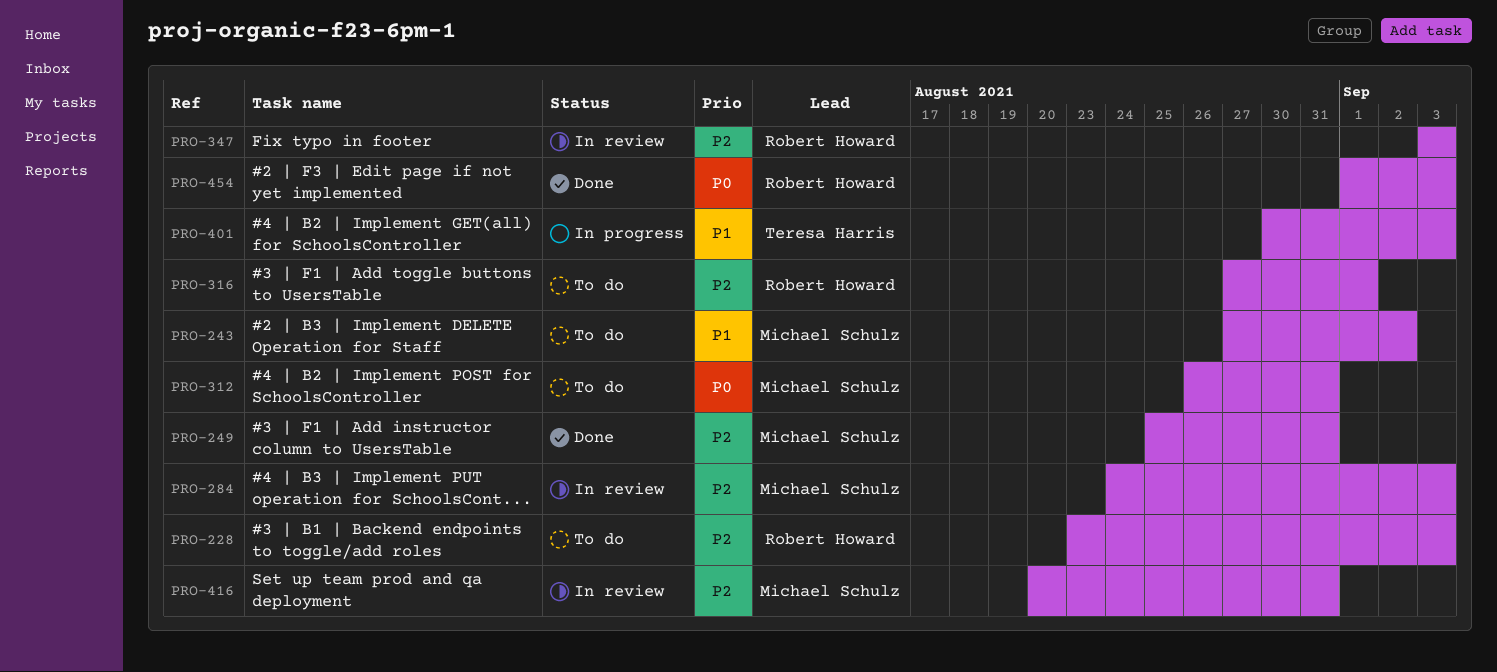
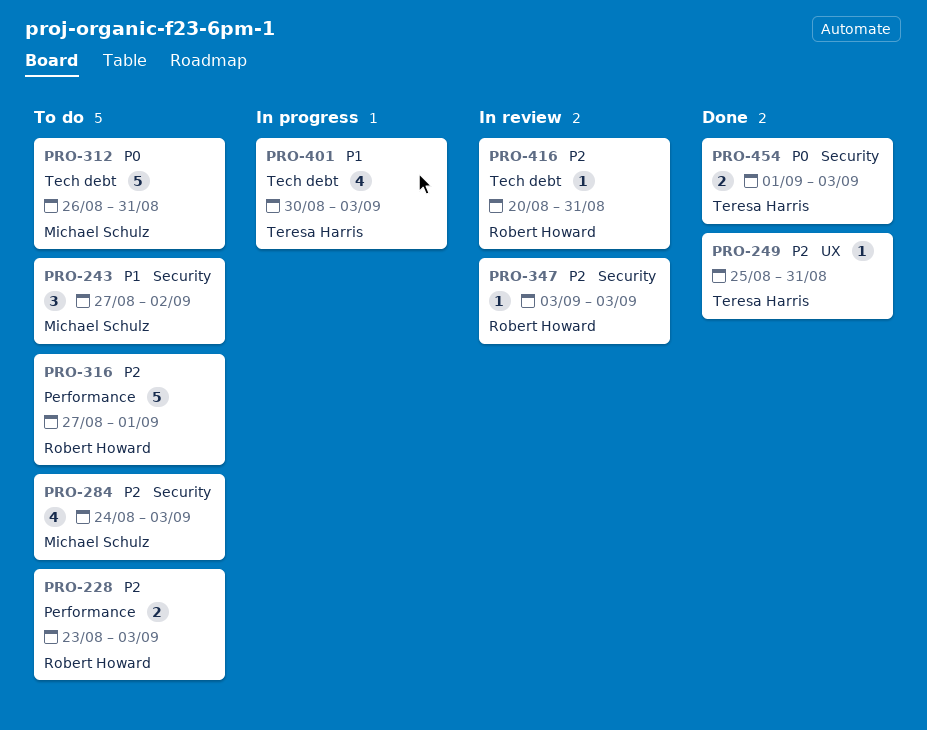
PRO-249, owner: Michael Schulz -> Teresa Harris
PRO-284, status: In review -> To do
PRO-416, owner: Michael Schulz -> Robert Howard
PRO-454, owner: Robert Howard -> Teresa Harris

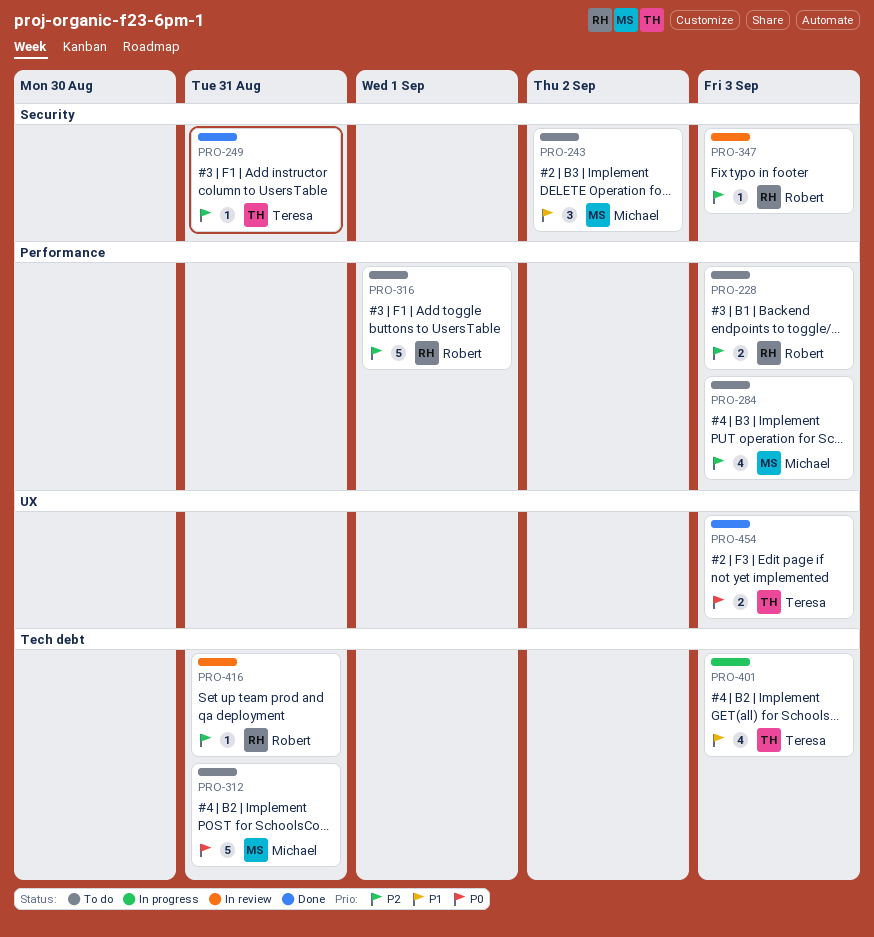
PRO-249, label: UX -> Security
PRO-284, label: Security -> Performance
PRO-454, label: Security -> UX

